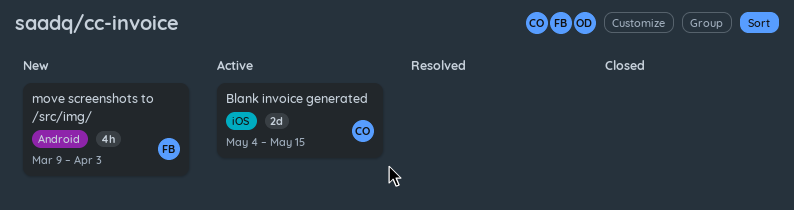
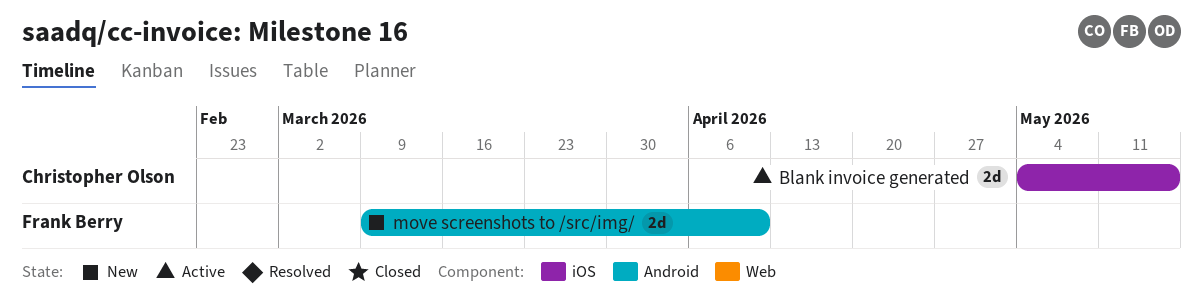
move screenshots to /src/img/, estimate: 4h -> 2d
move screenshots to /src/img/, due: Apr 3 -> Apr 10

